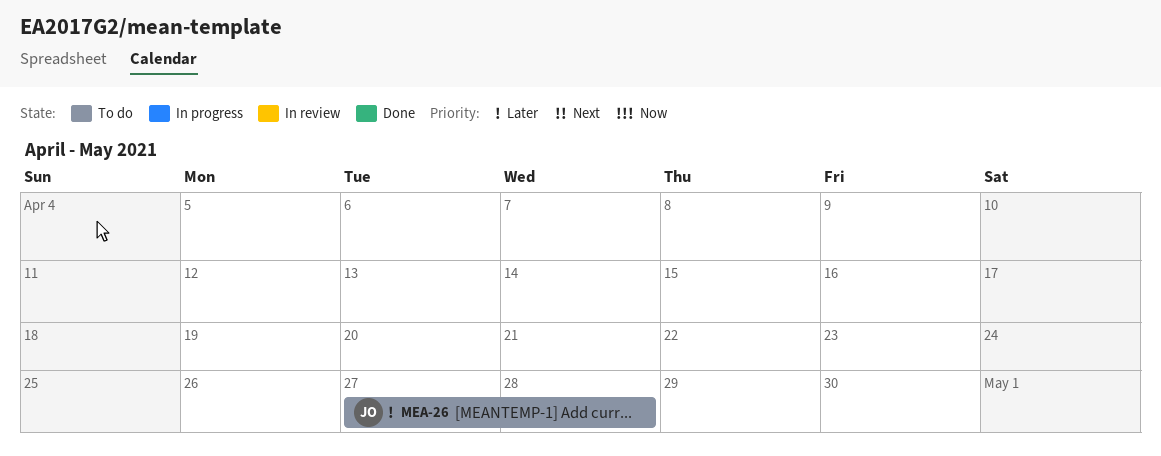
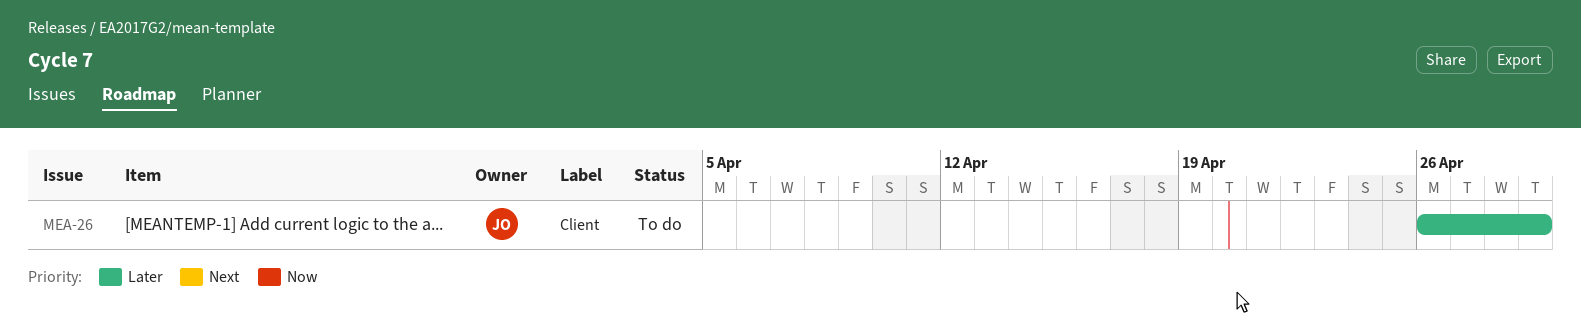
MEA-26, start: Apr 27 -> Apr 26
MEA-26, due: Apr 28 -> Apr 29

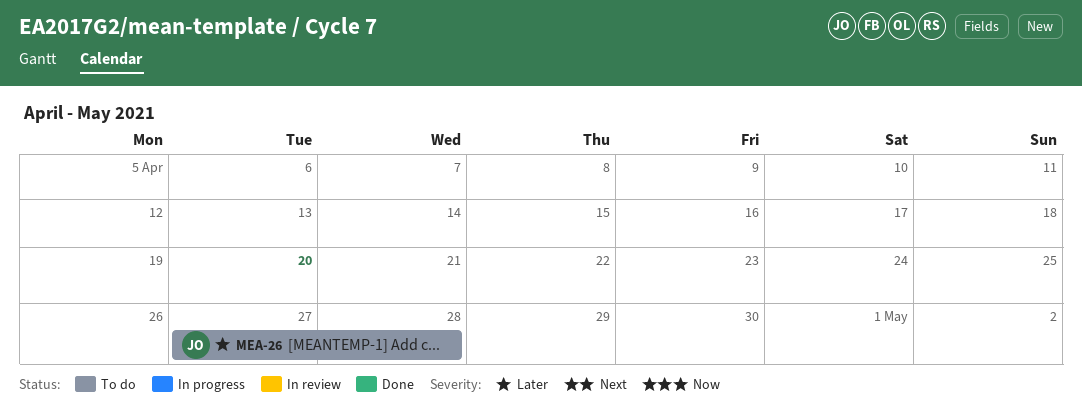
MEA-26, start: Apr 26 -> Apr 27
MEA-26, due: Apr 29 -> Apr 28

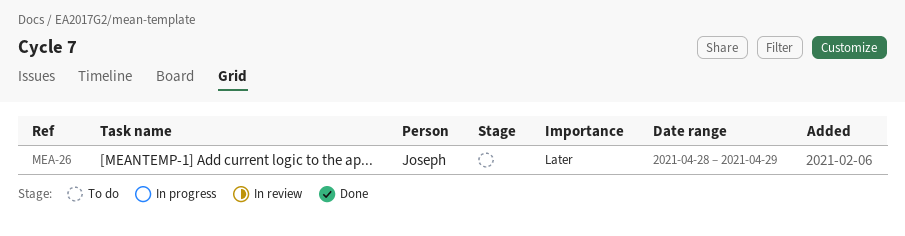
MEA-26, start: Apr 27 -> Apr 28
MEA-26, due: Apr 28 -> Apr 29

